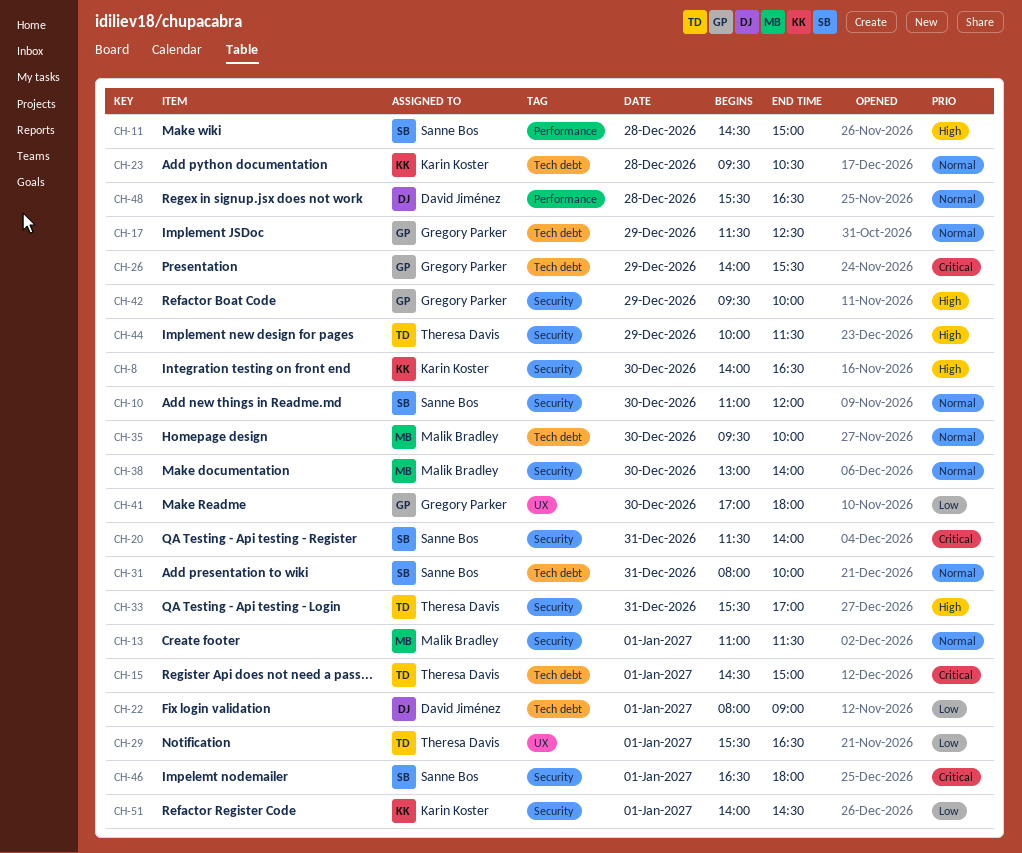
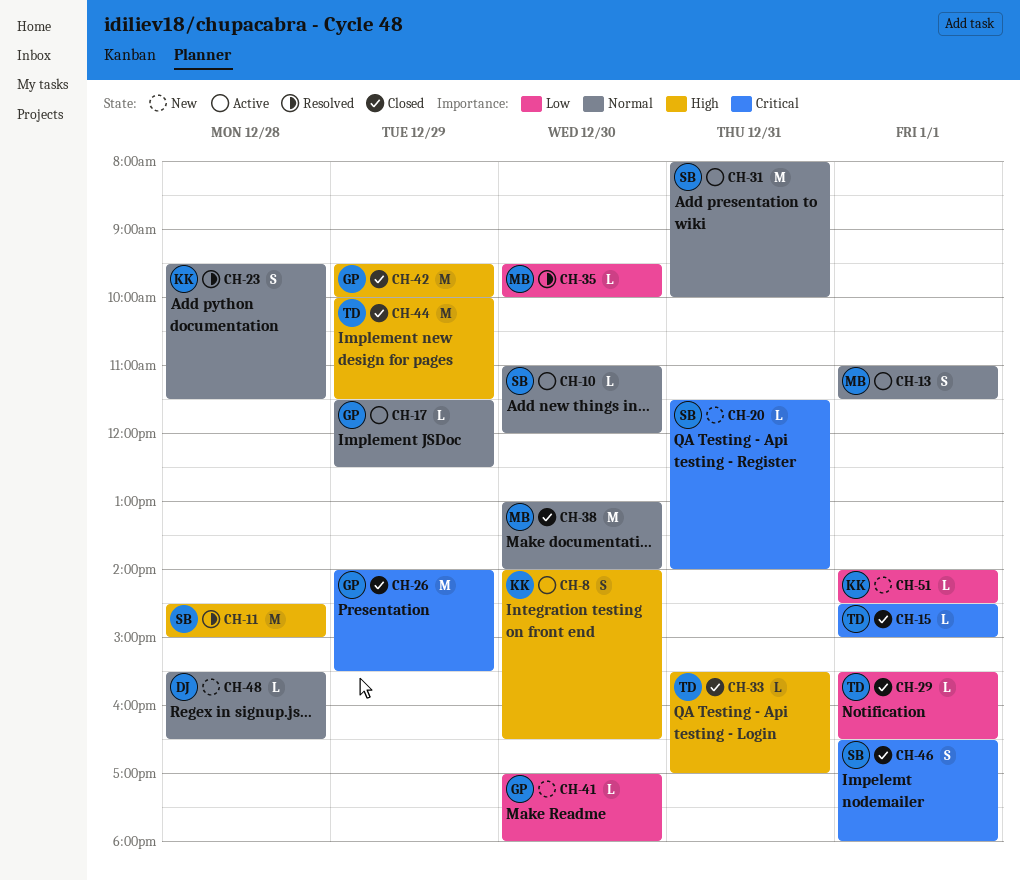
CH-22: present -> none
CH-23, ends: 10:30 -> 11:30
CH-35, priority: Normal -> Low

